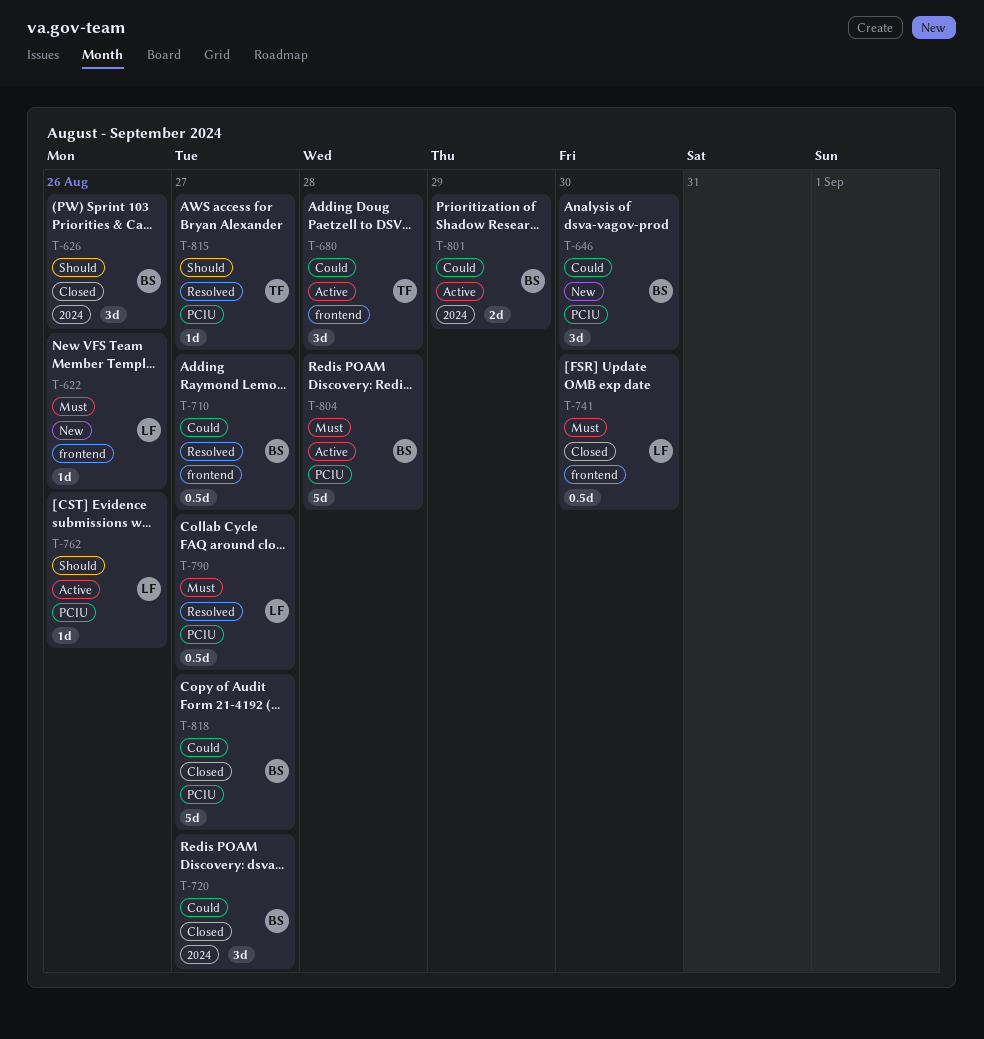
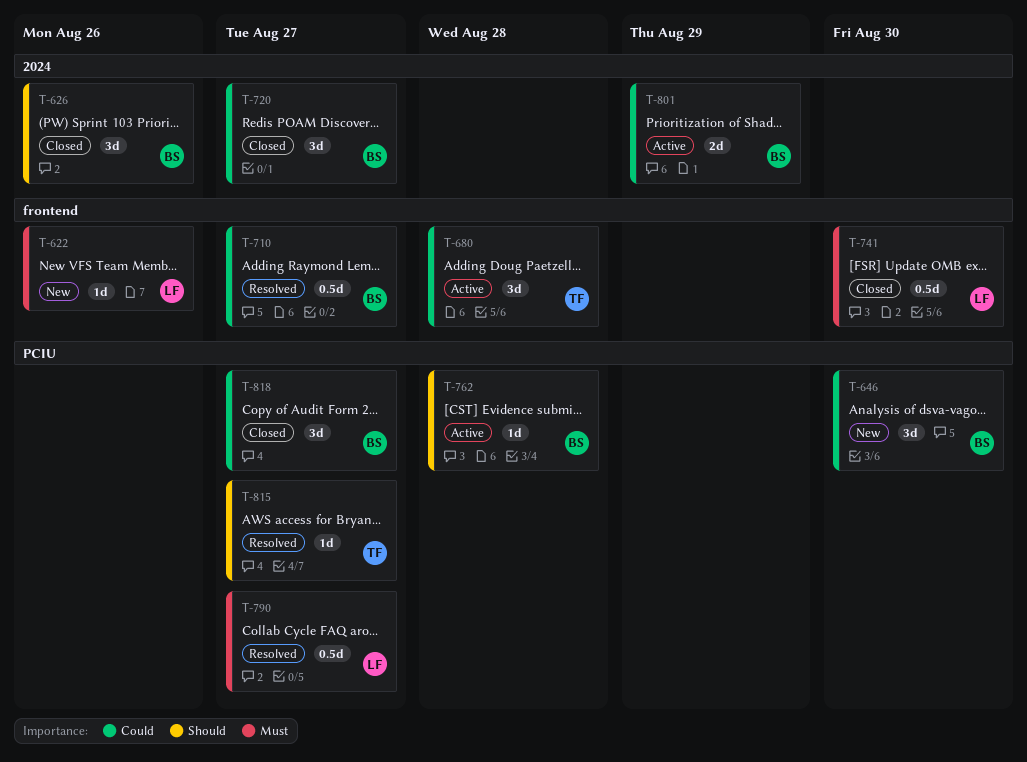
T-762, owner: LF -> BS
T-762, due: Aug 26 -> Aug 28
T-804: present -> none
T-818, estimate: 5d -> 3d

